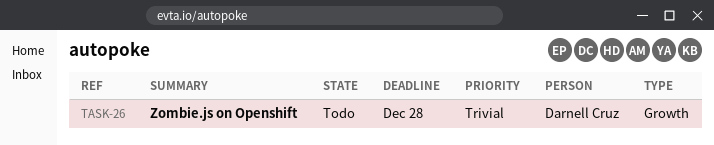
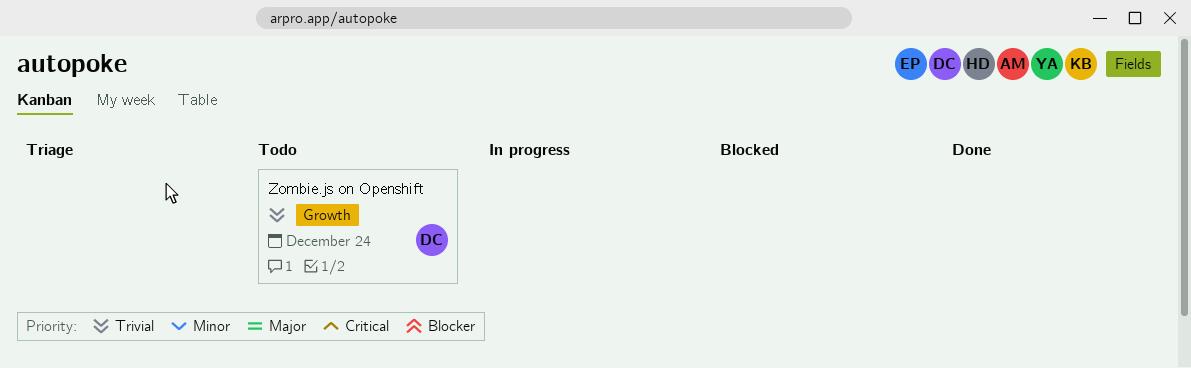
Zombie.js on Openshift, due: Dec 28 -> Dec 24

